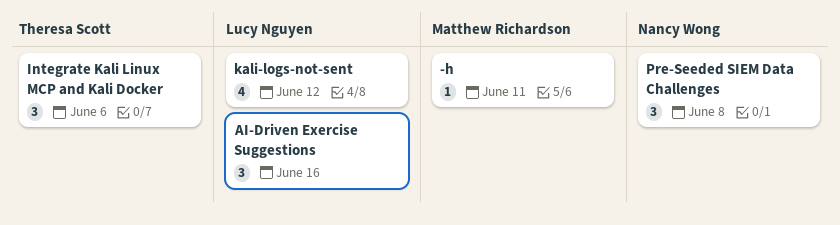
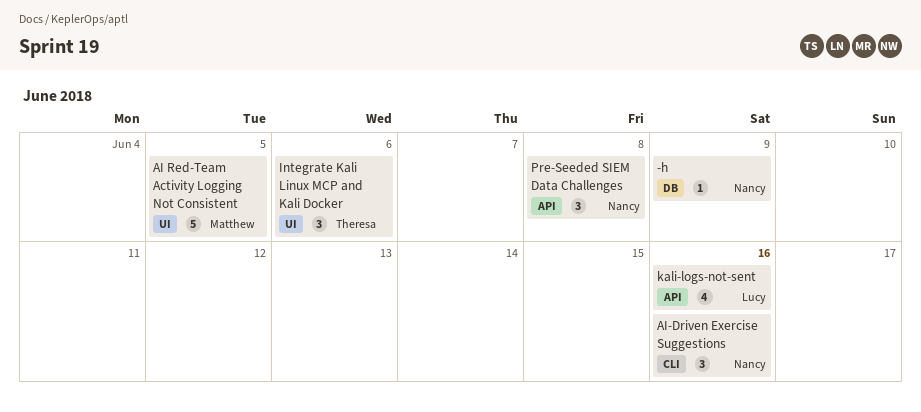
-h, owner: Matthew Richardson -> Nancy Wong
-h, due: Jun 11 -> Jun 9
AI Red-Team Activity Logging Not Consistent: none -> present
AI-Driven Exercise Suggestions, owner: Lucy Nguyen -> Nancy Wong
kali-logs-not-sent, due: Jun 12 -> Jun 16

